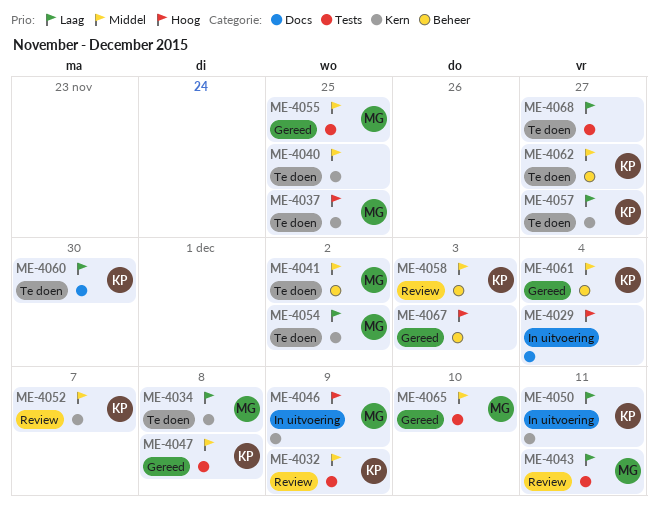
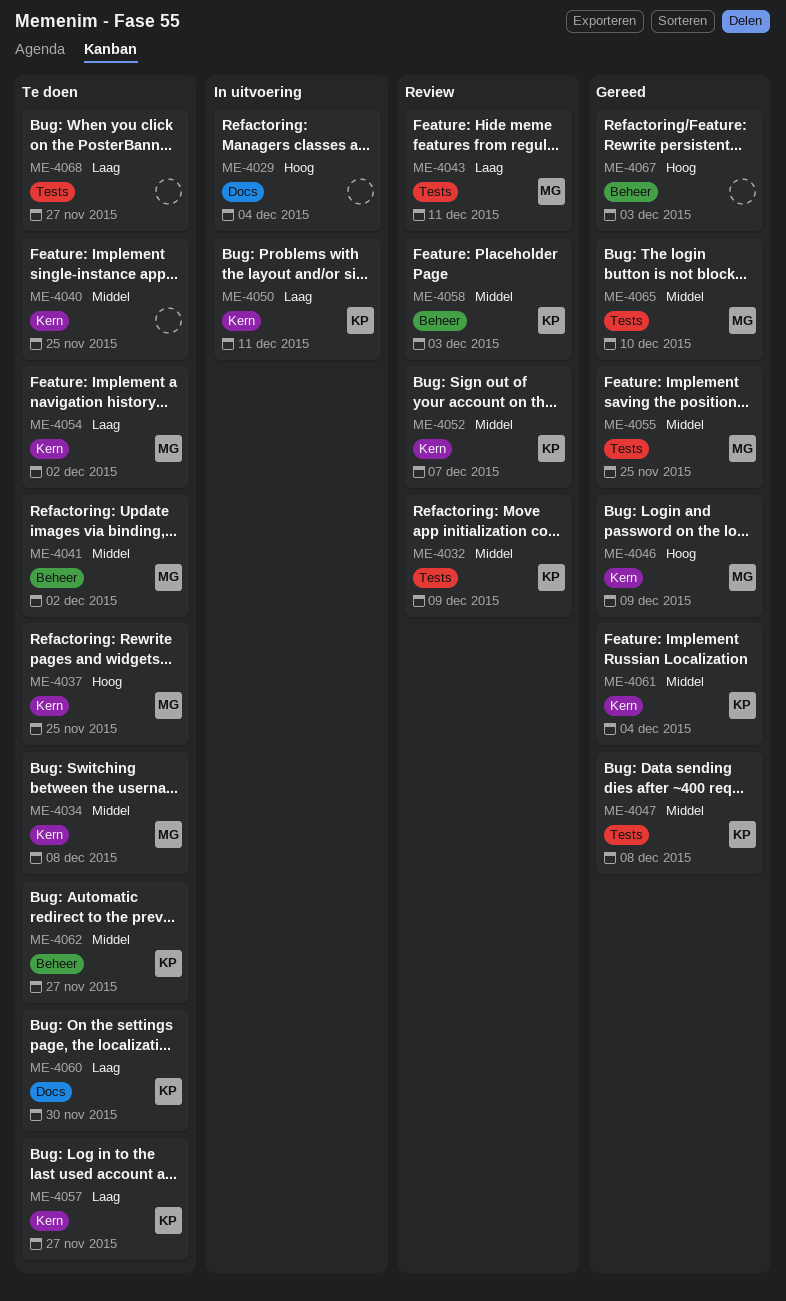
ME-4034, priority: Laag -> Middel
ME-4046, status: In uitvoering -> Gereed
ME-4061, label: Beheer -> Kern

